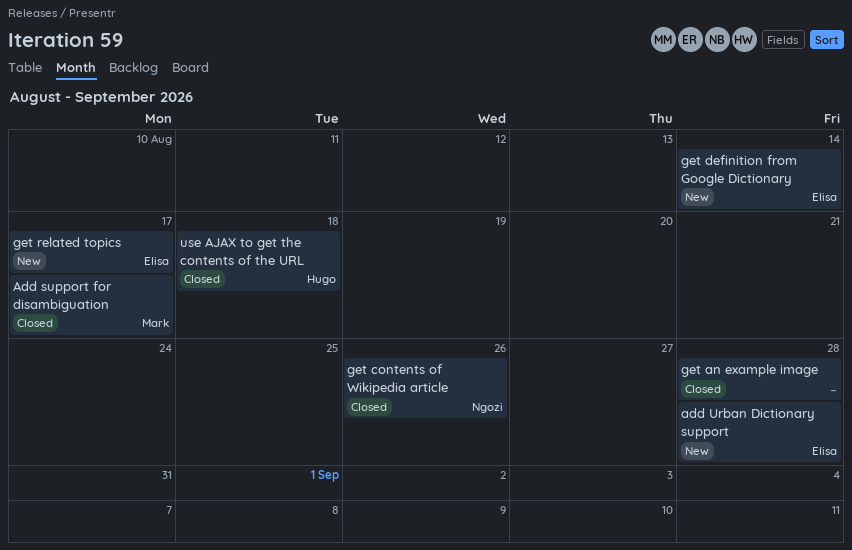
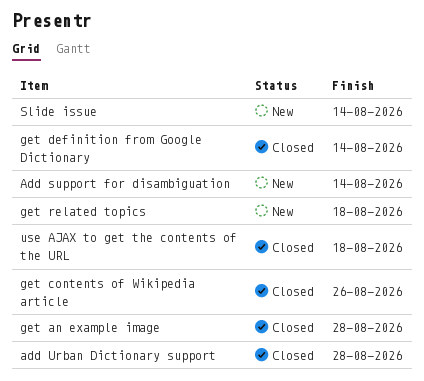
Add support for disambiguation, status: Closed -> New
Add support for disambiguation, due: Aug 17 -> Aug 14
add Urban Dictionary support, status: New -> Closed
get definition from Google Dictionary, status: New -> Closed
get related topics, due: Aug 17 -> Aug 18
Slide issue: none -> present

